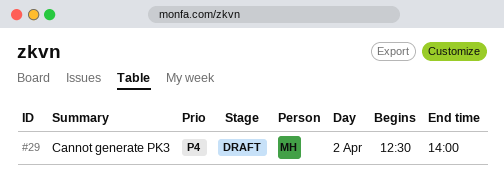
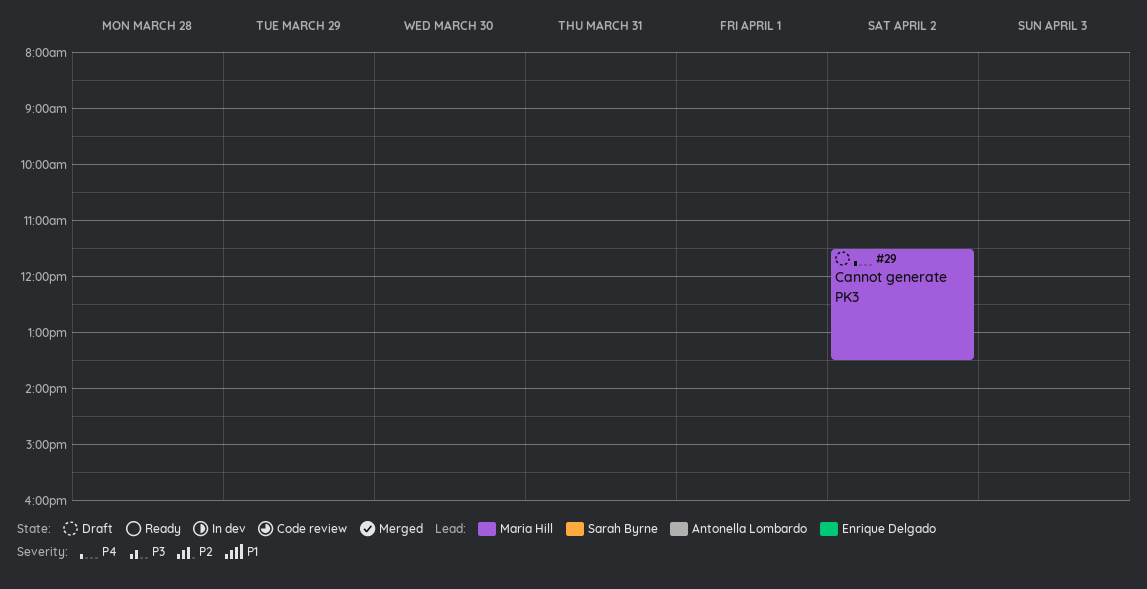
#29, begins: 12:30 -> 11:30
#29, ends: 14:00 -> 13:30

